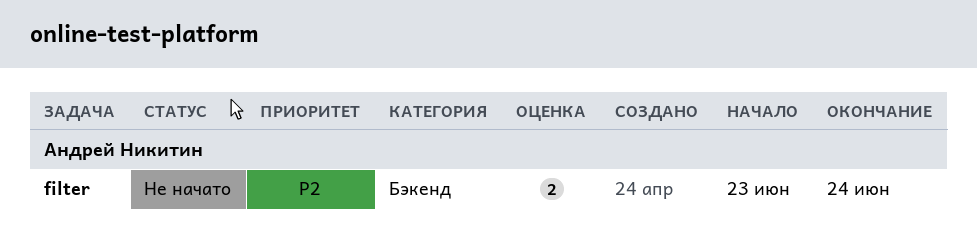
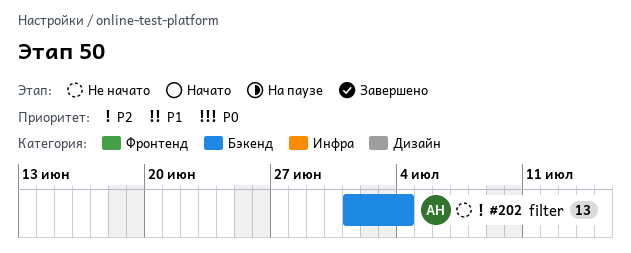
filter, estimate: 2 -> 13
filter, start: Jun 23 -> Jul 1
filter, due: Jun 24 -> Jul 4

